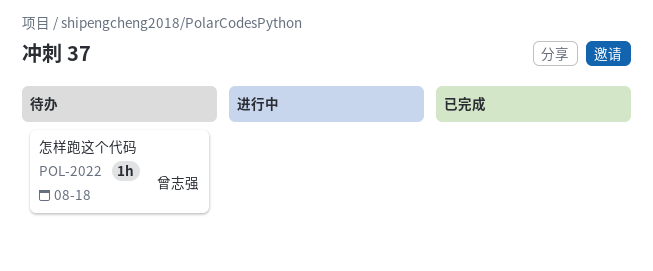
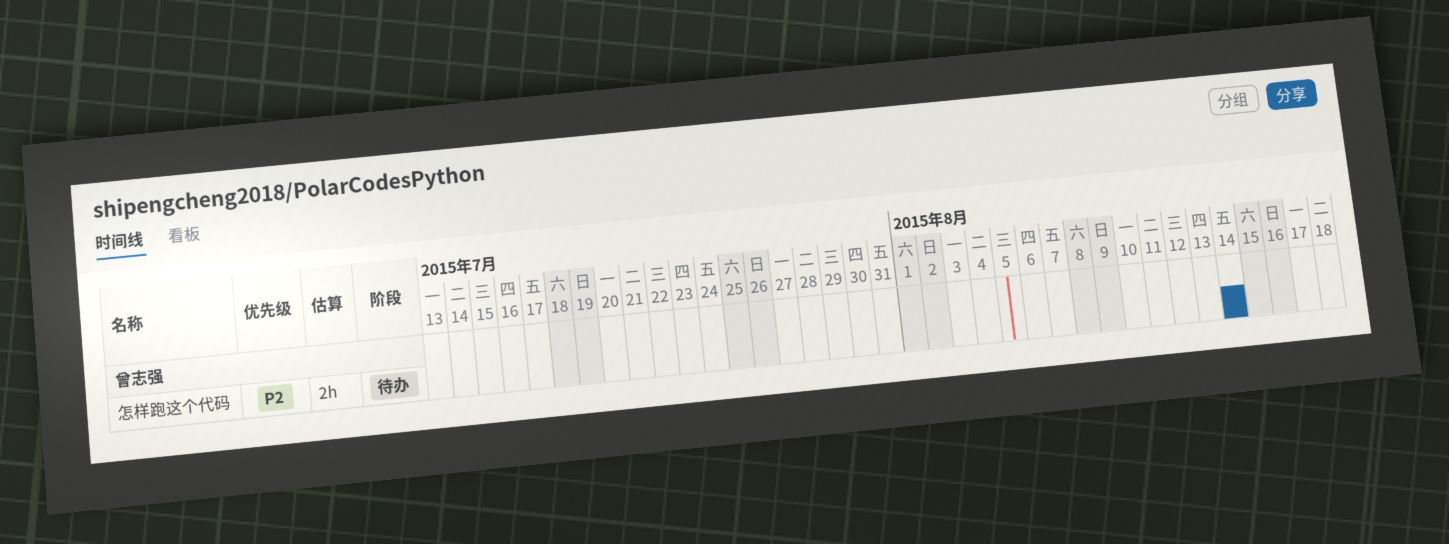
怎样跑这个代码, estimate: 1h -> 2h
怎样跑这个代码, due: Aug 18 -> Aug 14

